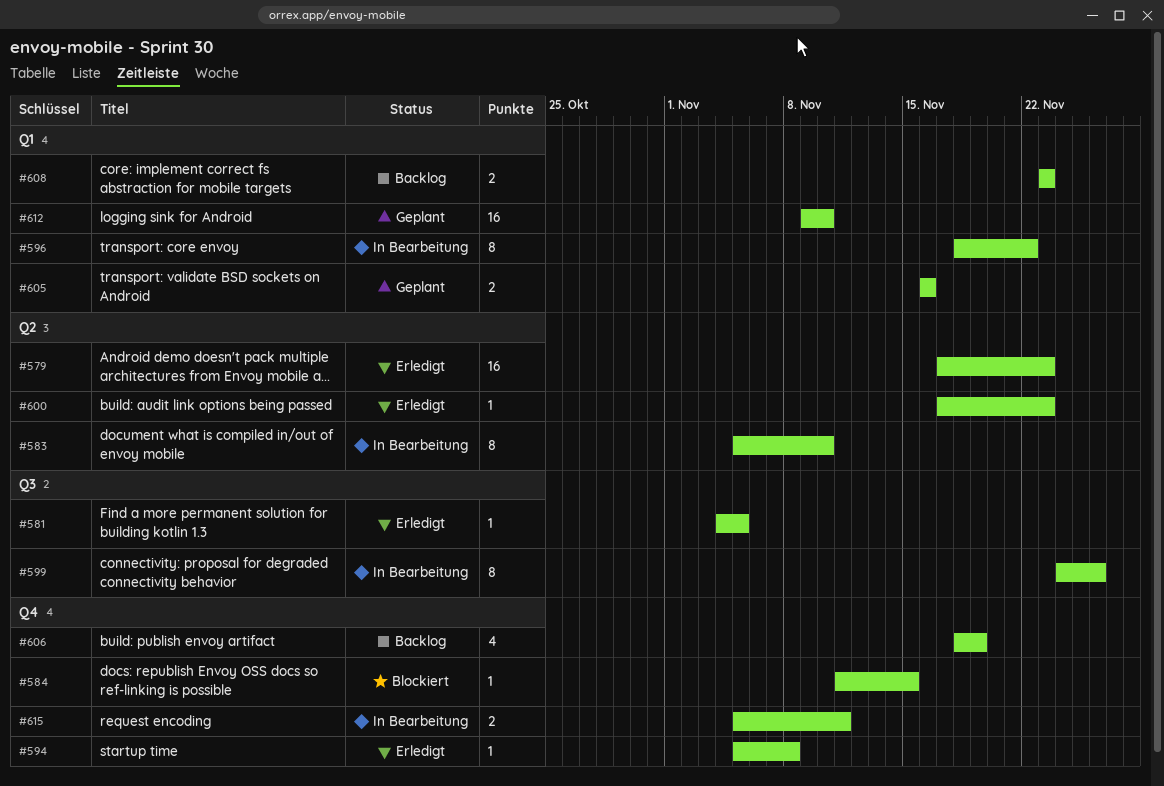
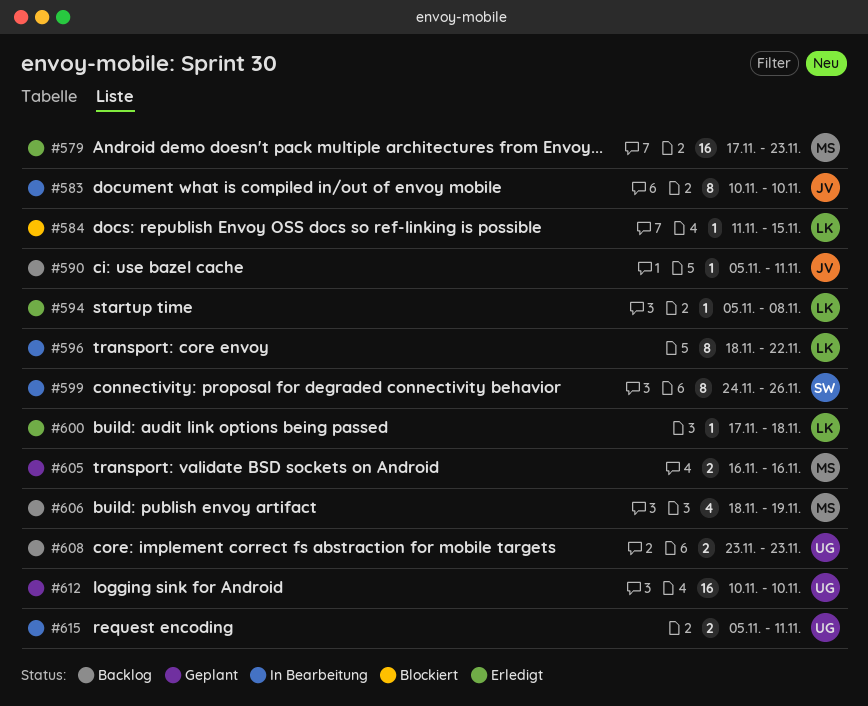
#581: present -> none
#583, start: Nov 5 -> Nov 10
#590: none -> present
#600, due: Nov 23 -> Nov 18
#612, start: Nov 9 -> Nov 10

